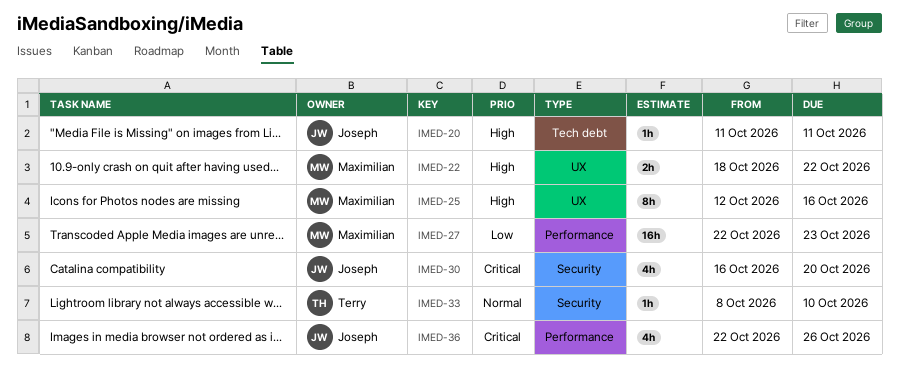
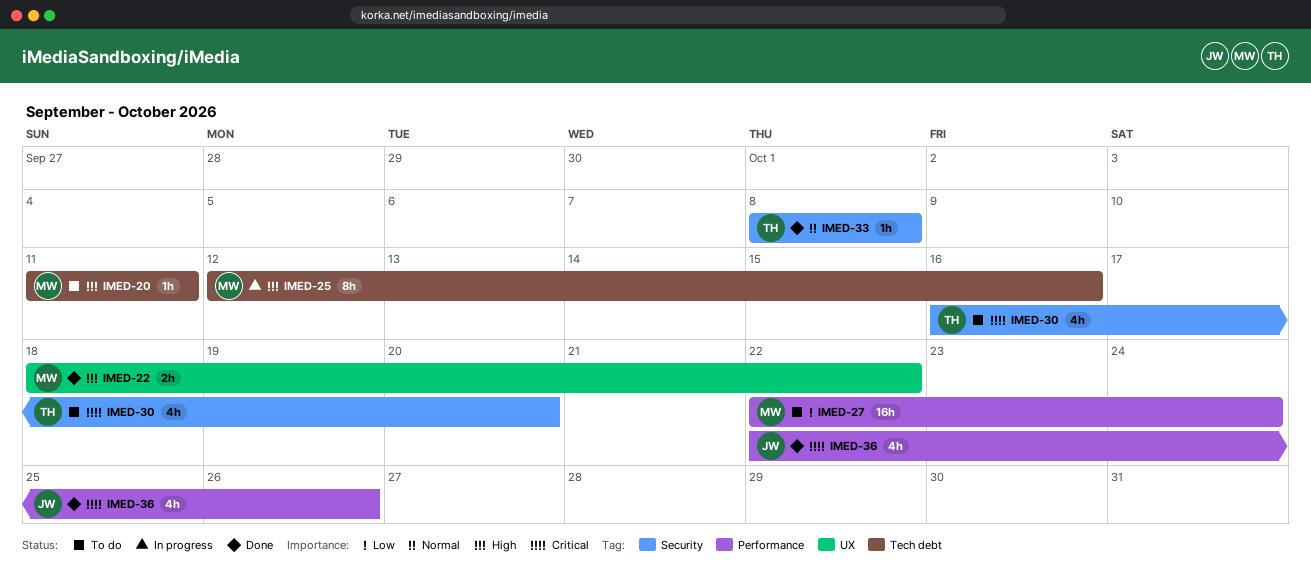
IMED-20, owner: Joseph -> Maximilian
IMED-25, label: UX -> Tech debt
IMED-27, due: Oct 23 -> Oct 24
IMED-30, owner: Joseph -> Terry
IMED-33, due: Oct 10 -> Oct 8

